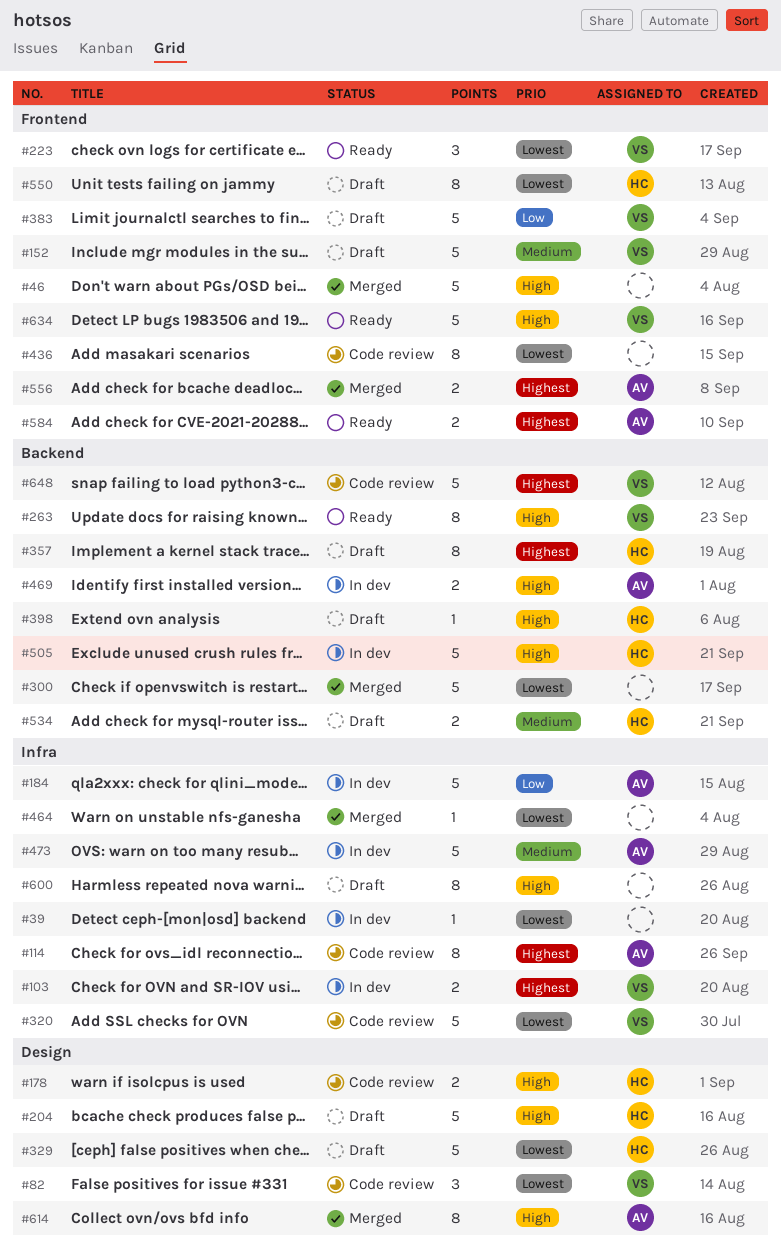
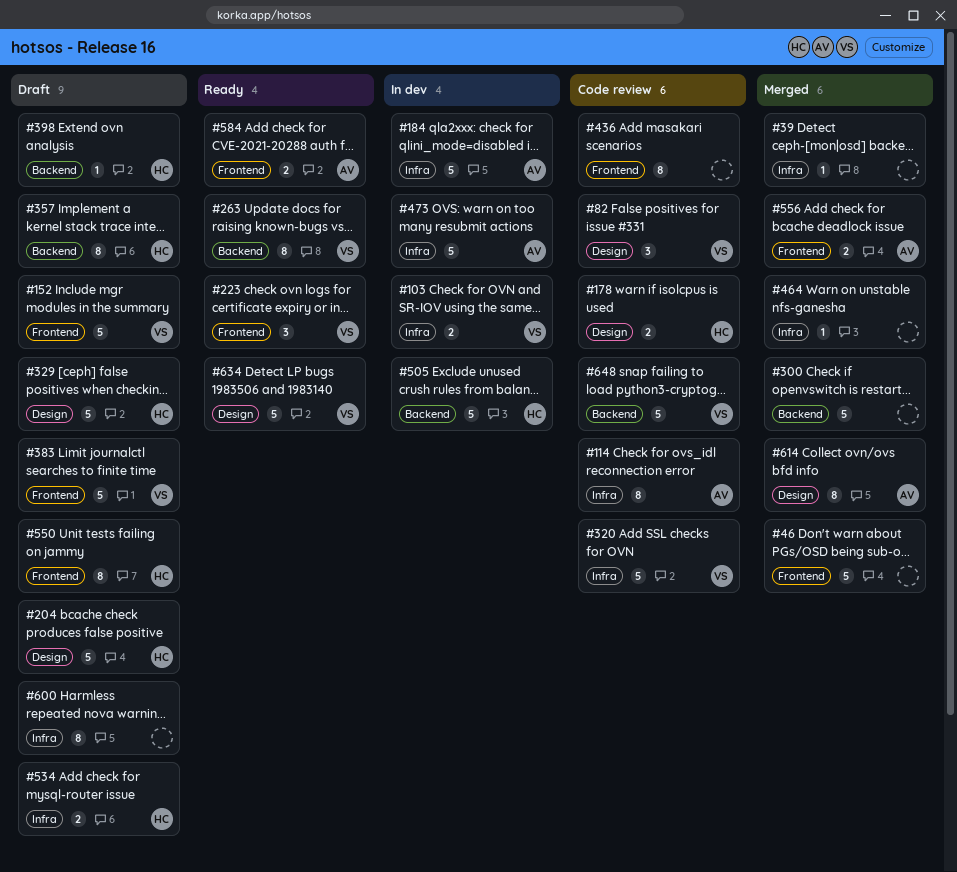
#39, status: In dev -> Merged
#469: present -> none
#534, label: Backend -> Infra
#634, label: Frontend -> Design

